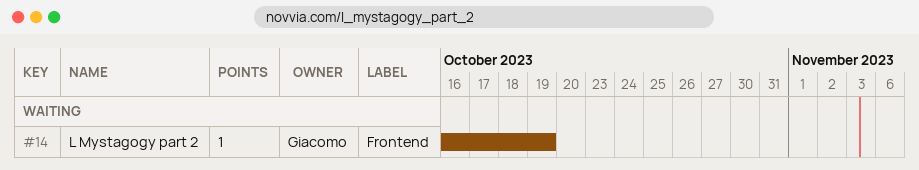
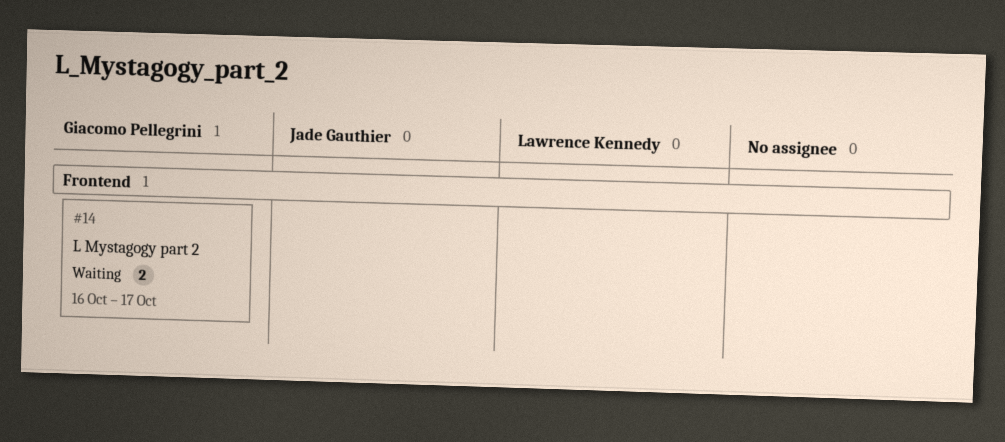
#14, estimate: 1 -> 2
#14, due: Oct 19 -> Oct 17

